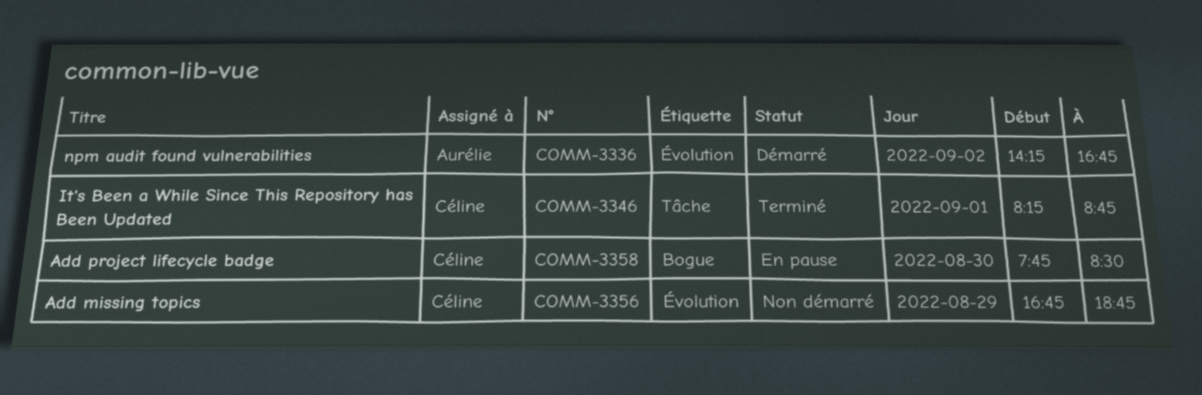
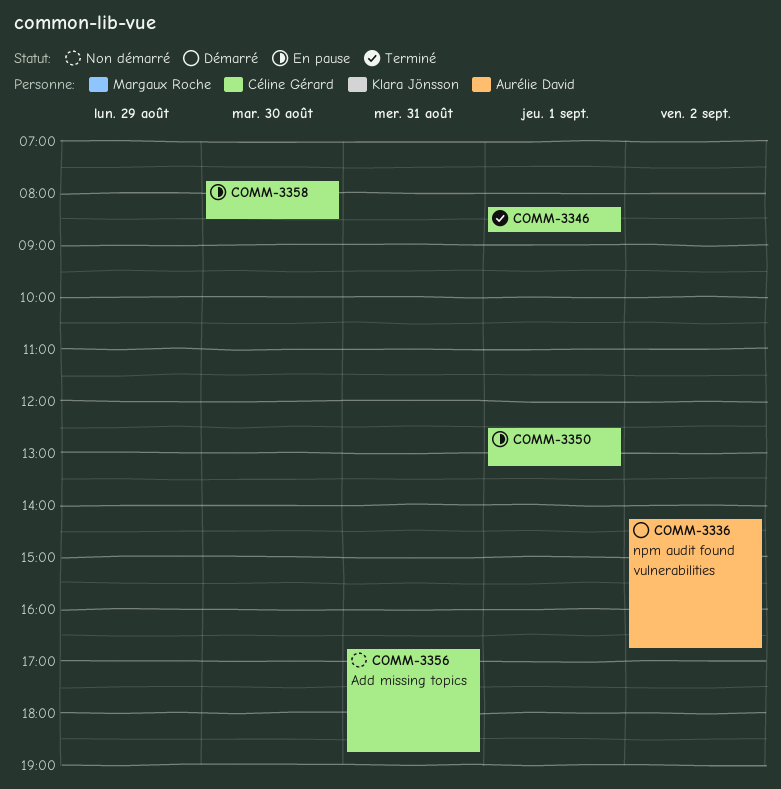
COMM-3350: none -> present
COMM-3356, day: Aug 29 -> Aug 31

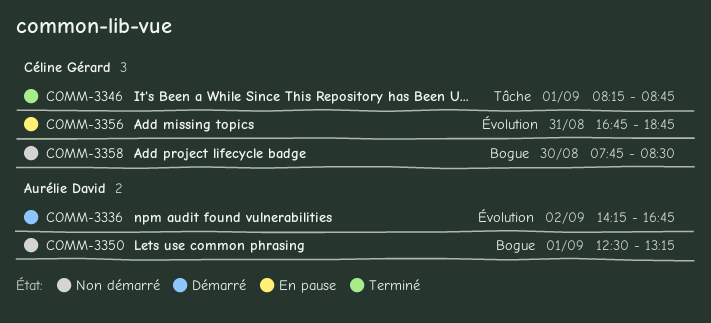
COMM-3350, status: En pause -> Non démarré
COMM-3350, owner: Céline Gérard -> Aurélie David
COMM-3356, status: Non démarré -> En pause
COMM-3358, status: En pause -> Non démarré

